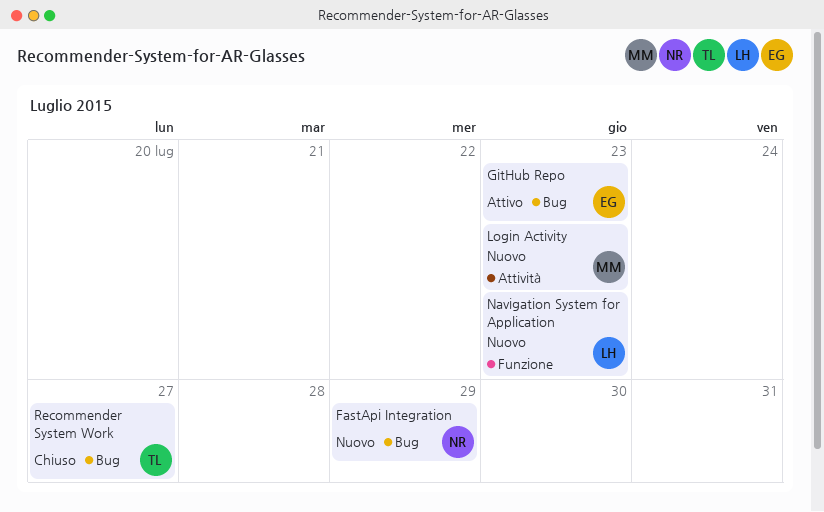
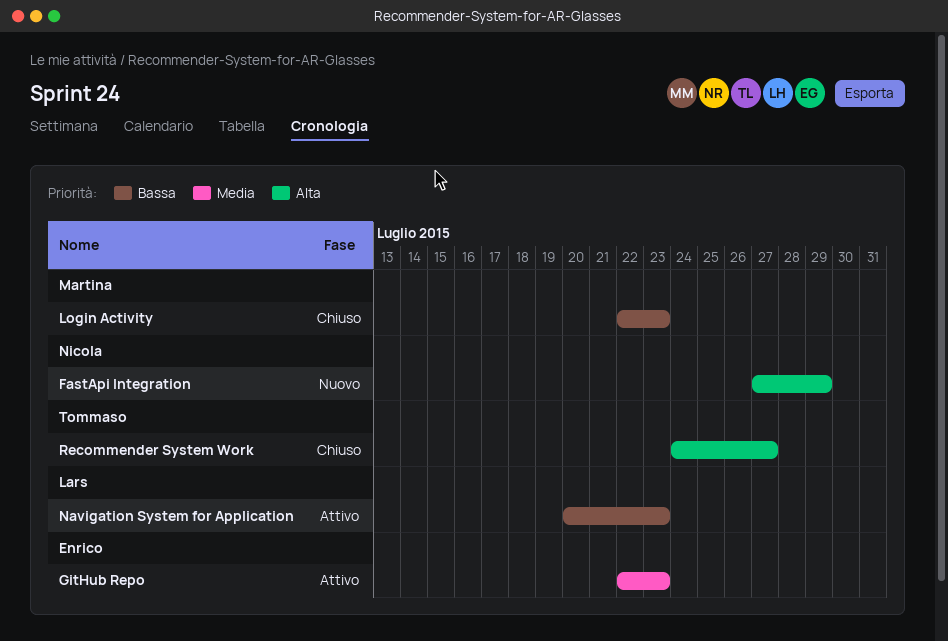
Login Activity, status: Nuovo -> Chiuso
Navigation System for Application, status: Nuovo -> Attivo

